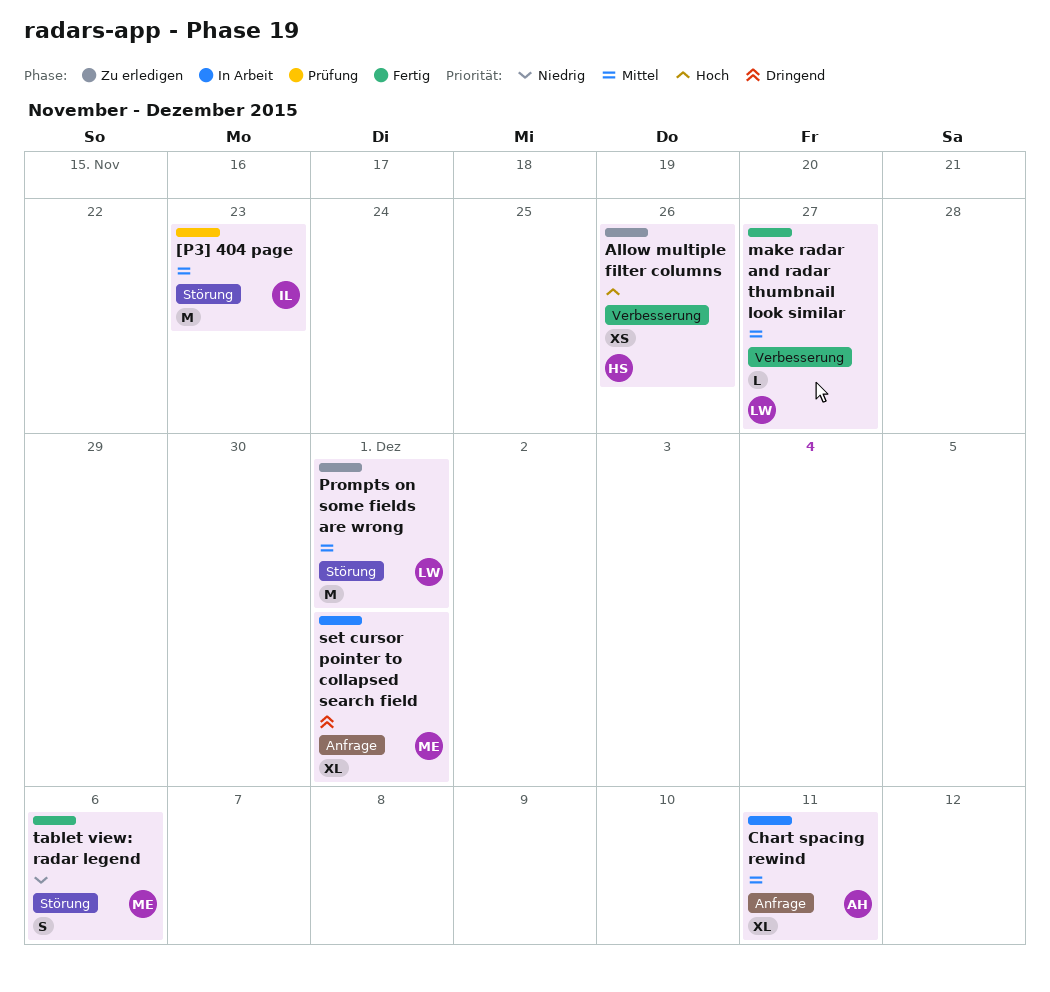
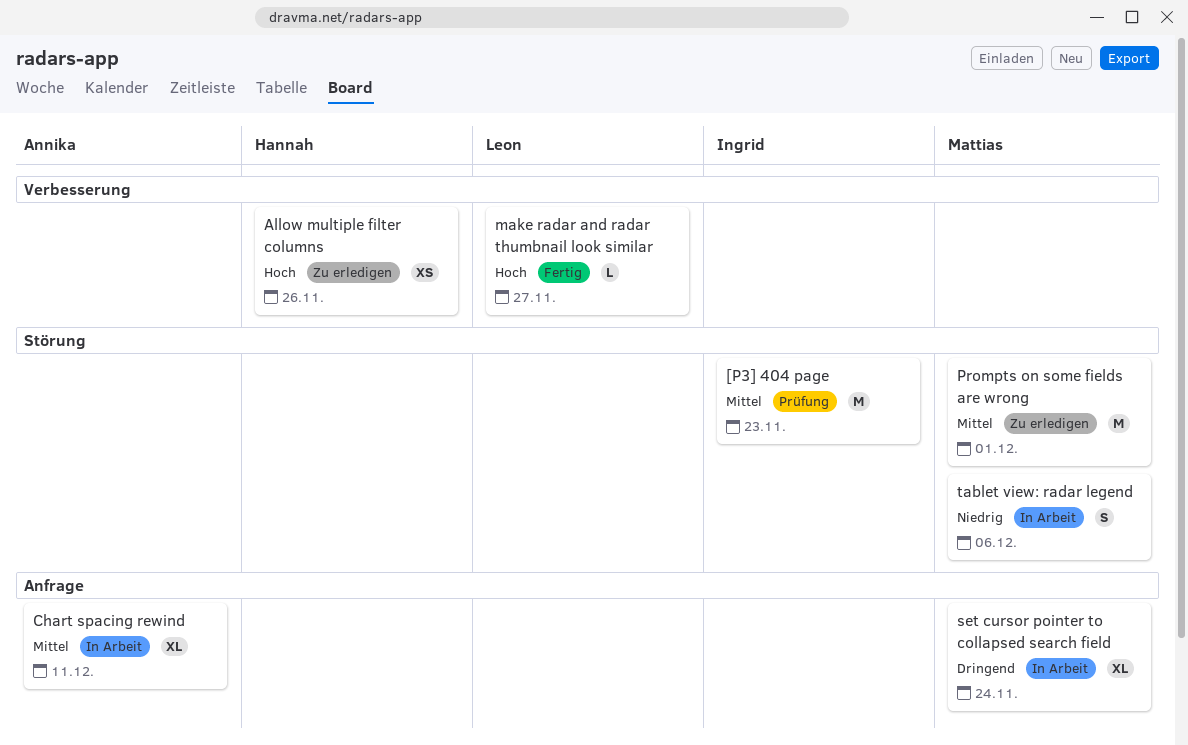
make radar and radar thumbnail look similar, priority: Mittel -> Hoch
Prompts on some fields are wrong, owner: Leon -> Mattias
set cursor pointer to collapsed search field, due: Dec 1 -> Nov 24
tablet view: radar legend, status: Fertig -> In Arbeit

